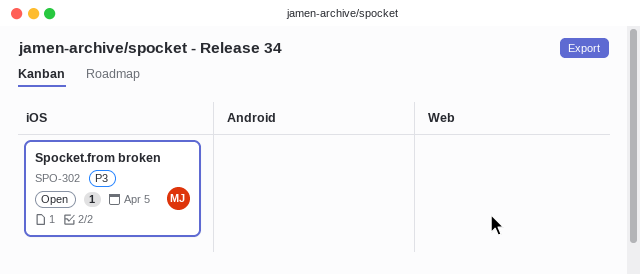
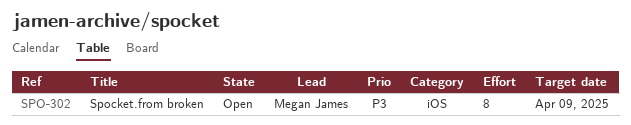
SPO-302, estimate: 1 -> 8
SPO-302, due: Apr 5 -> Apr 9

